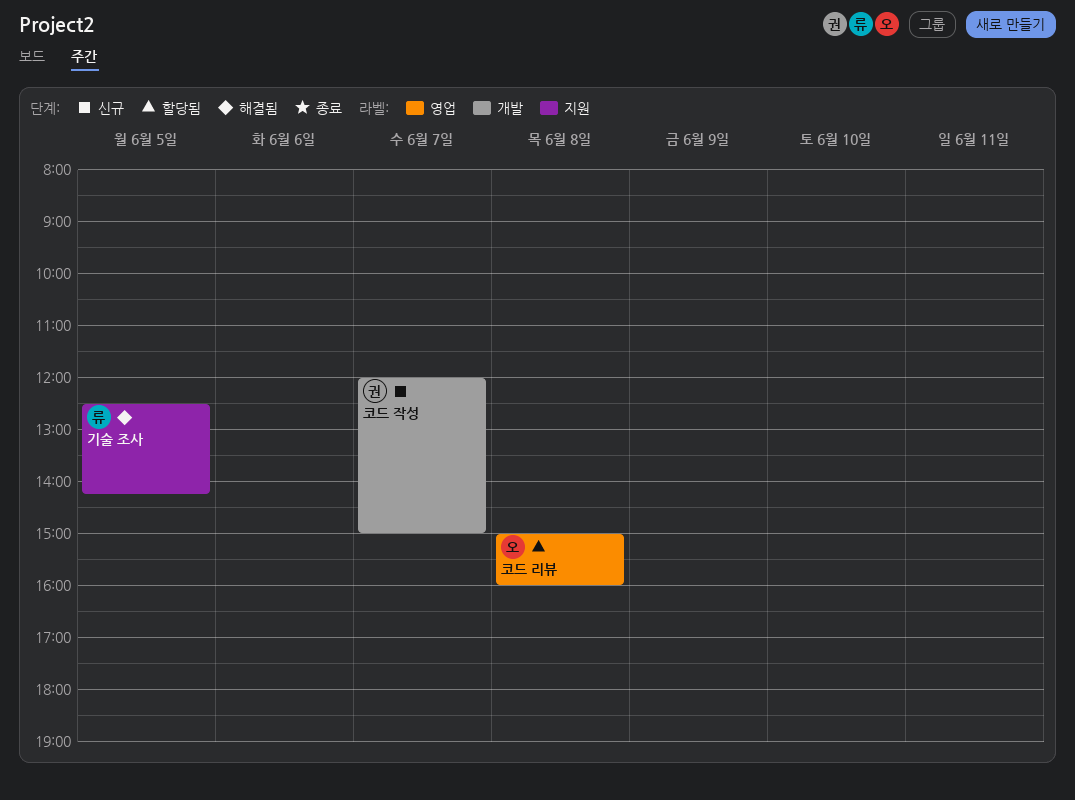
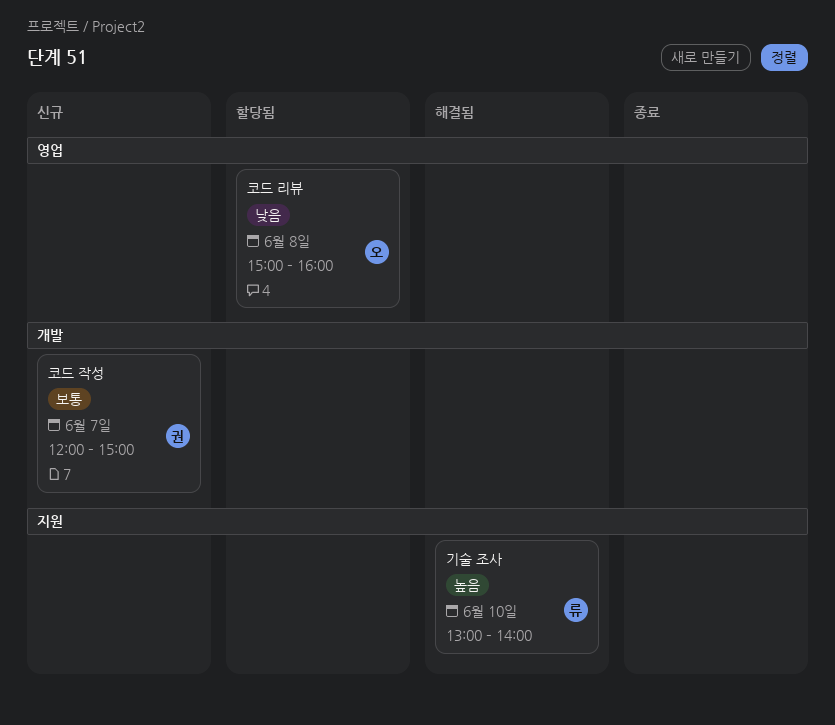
기술 조사, day: Jun 5 -> Jun 10
기술 조사, begins: 12:30 -> 13:00
기술 조사, ends: 14:15 -> 14:00

